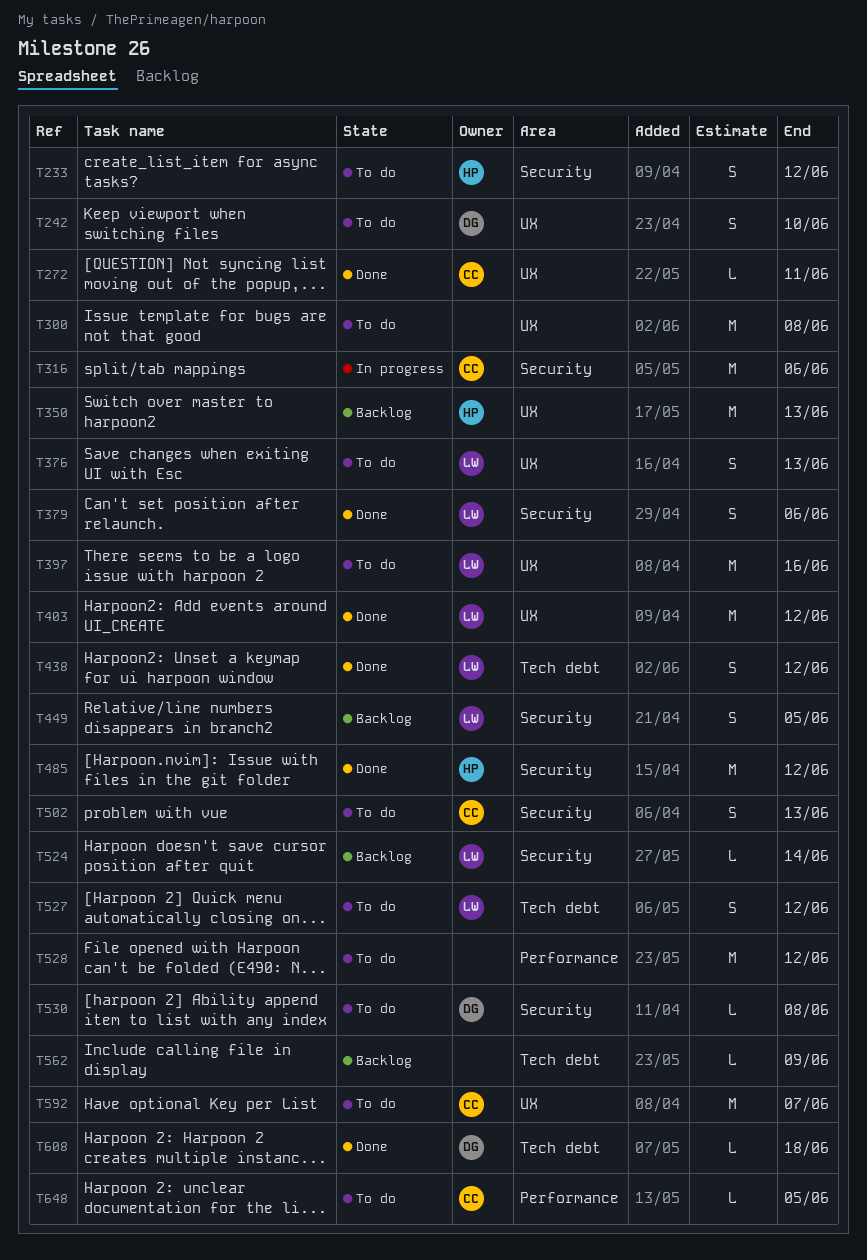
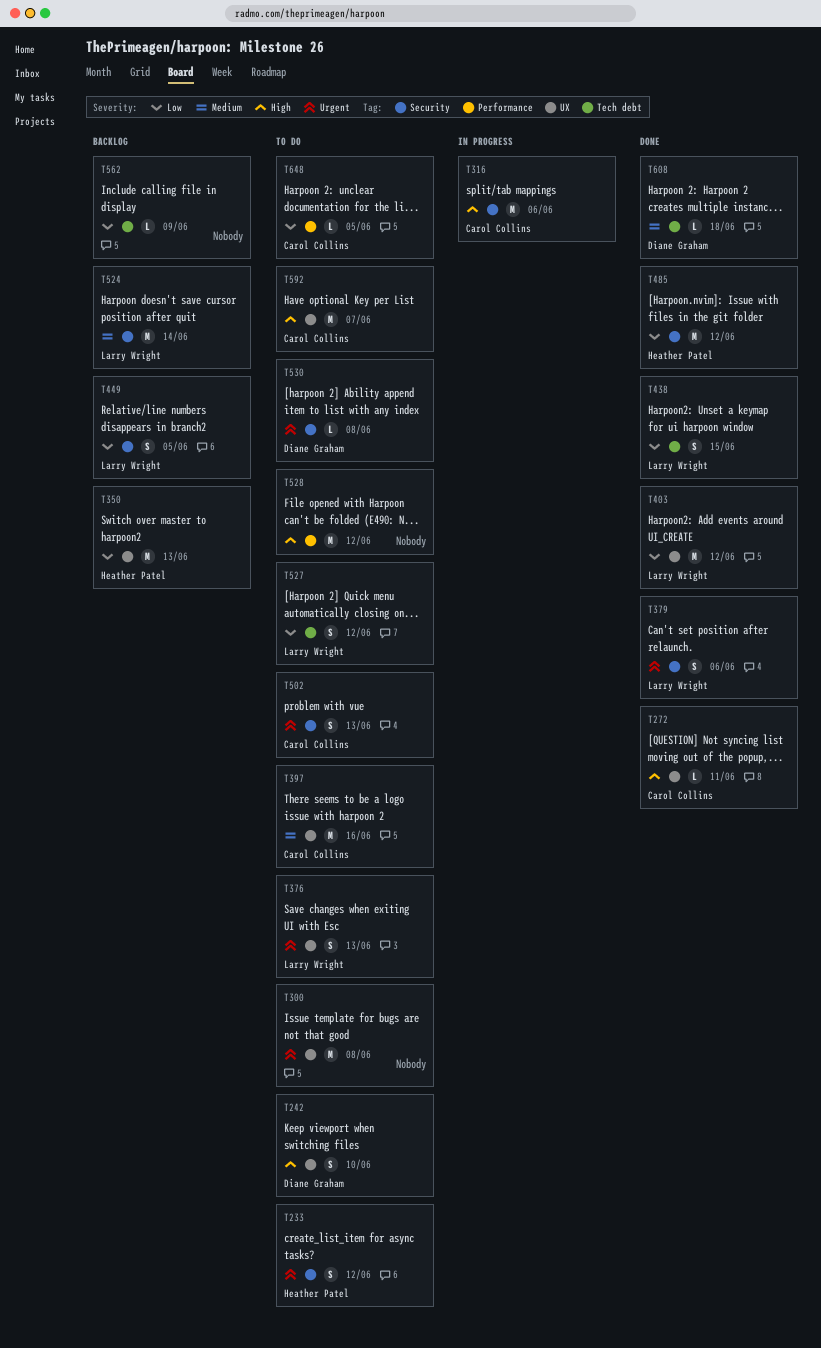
T397, owner: Larry Wright -> Carol Collins
T438, due: Jun 12 -> Jun 15
T524, estimate: L -> M

